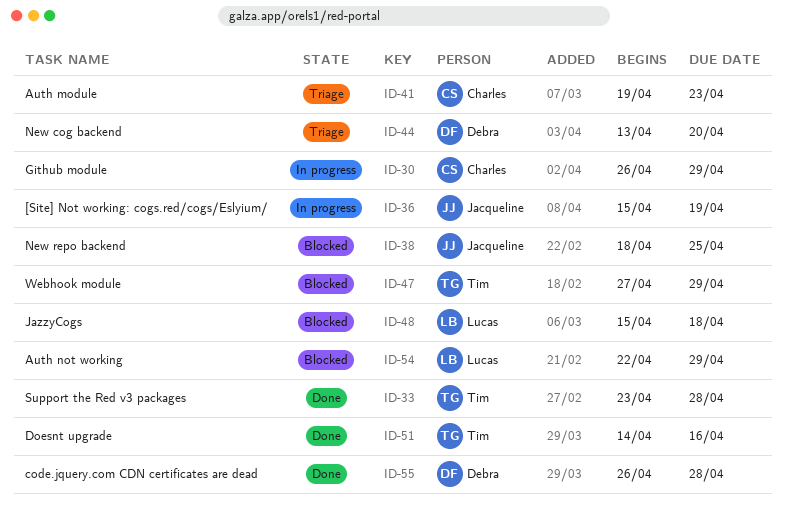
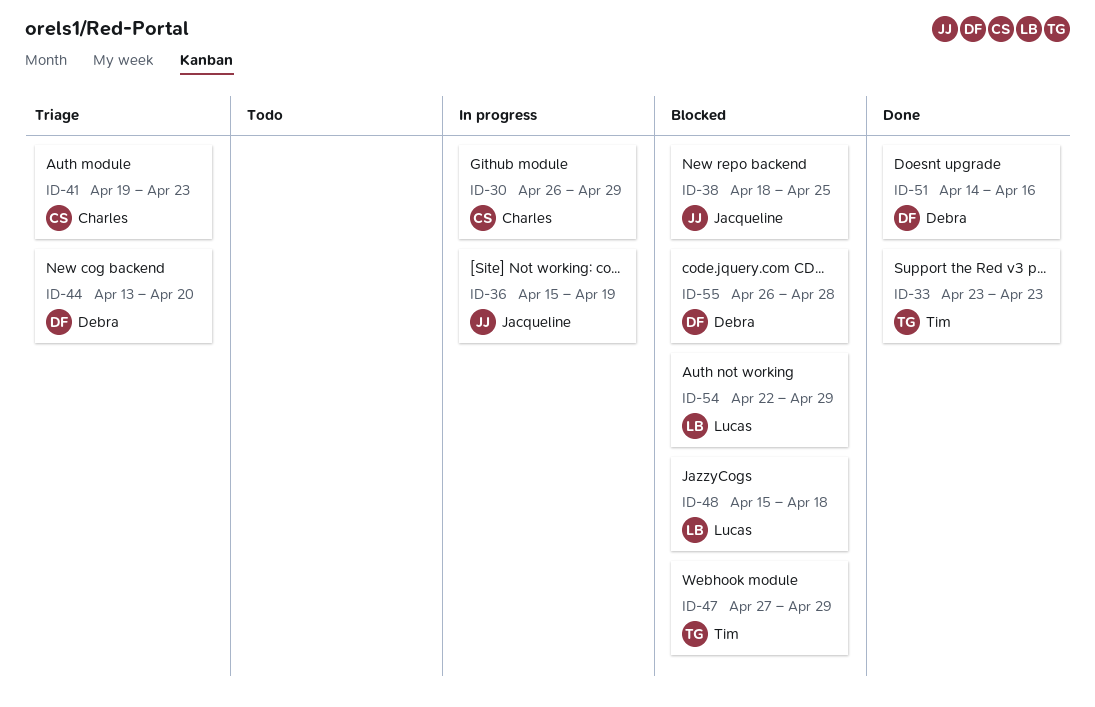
ID-33, due: Apr 28 -> Apr 23
ID-51, owner: Tim -> Debra
ID-55, status: Done -> Blocked

